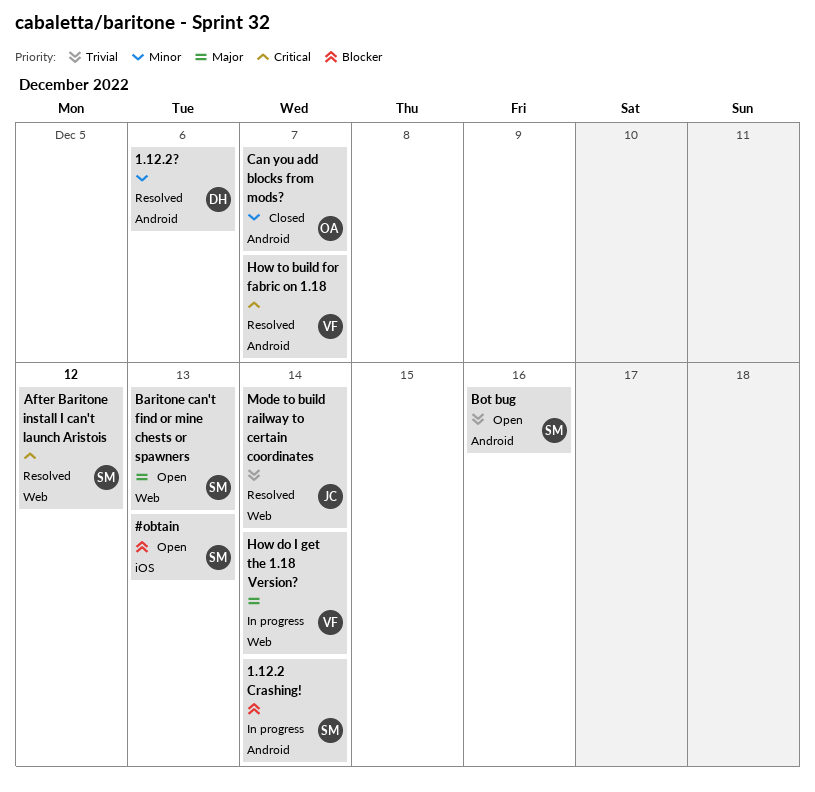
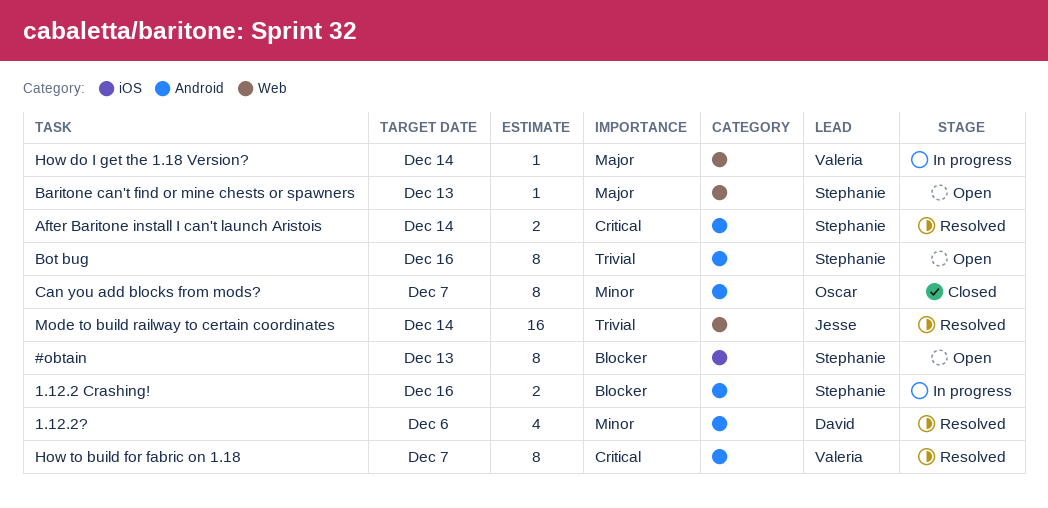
1.12.2 Crashing!, due: Dec 14 -> Dec 16
After Baritone install I can't launch Aristois, label: Web -> Android
After Baritone install I can't launch Aristois, due: Dec 12 -> Dec 14

